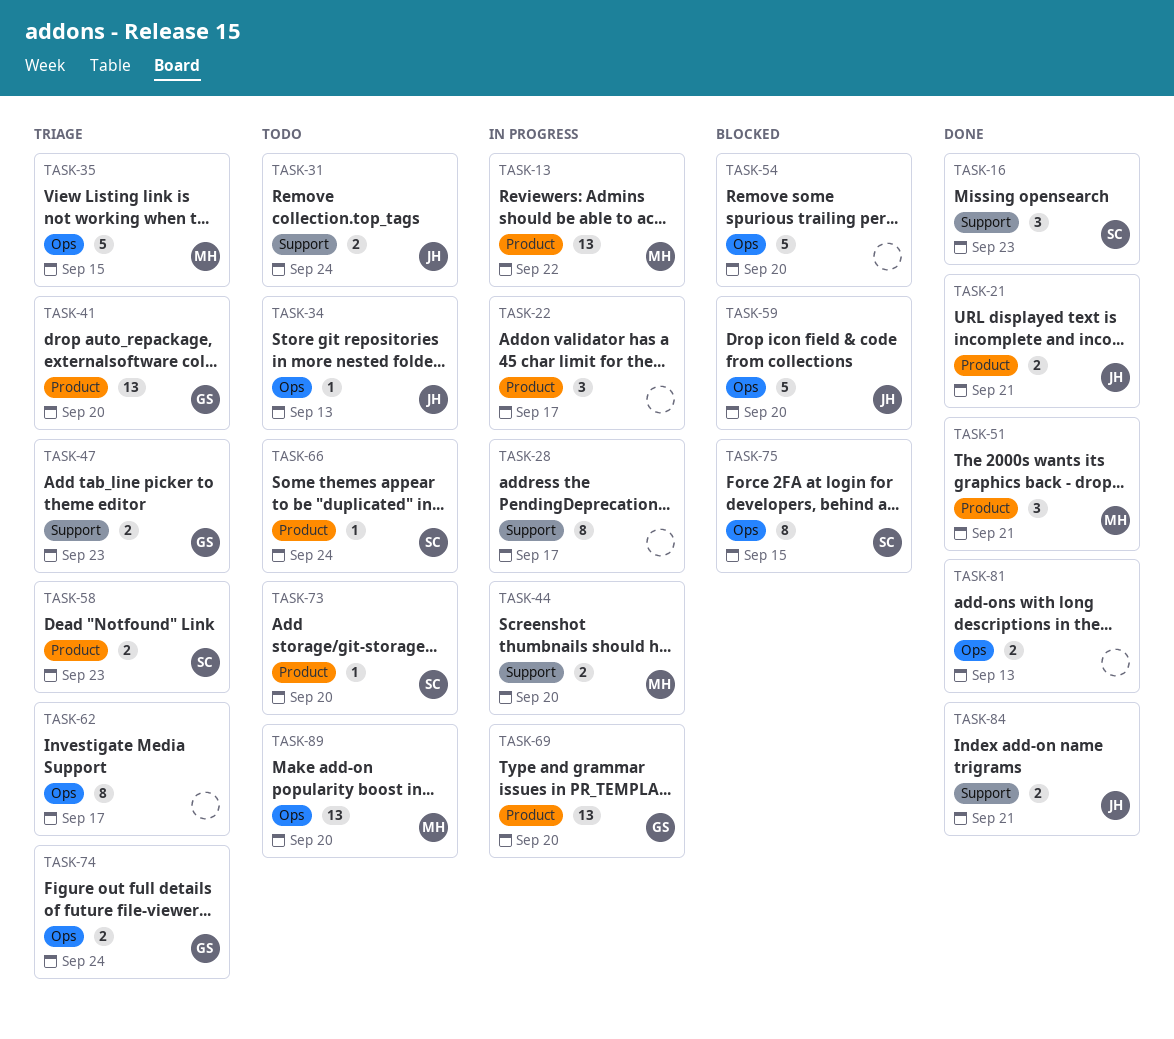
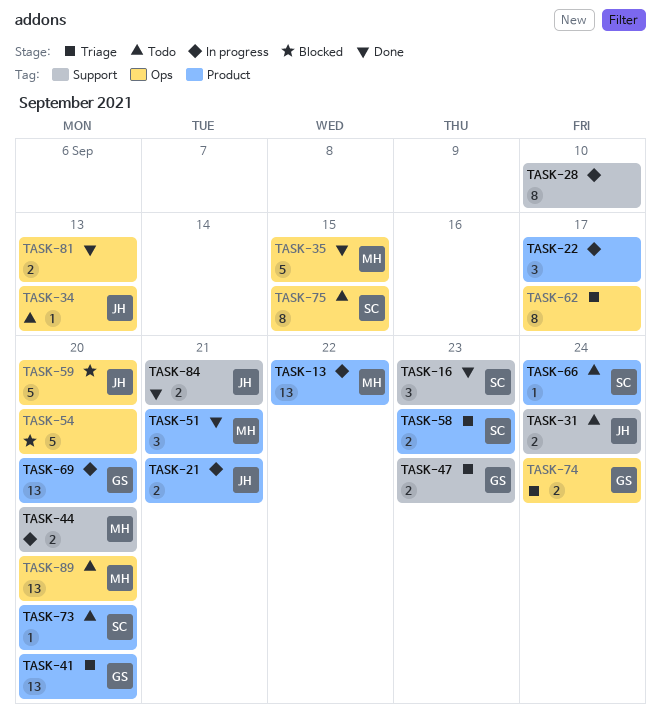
TASK-21, status: Done -> In progress
TASK-28, due: Sep 17 -> Sep 10
TASK-35, status: Triage -> Done
TASK-75, status: Blocked -> Todo

